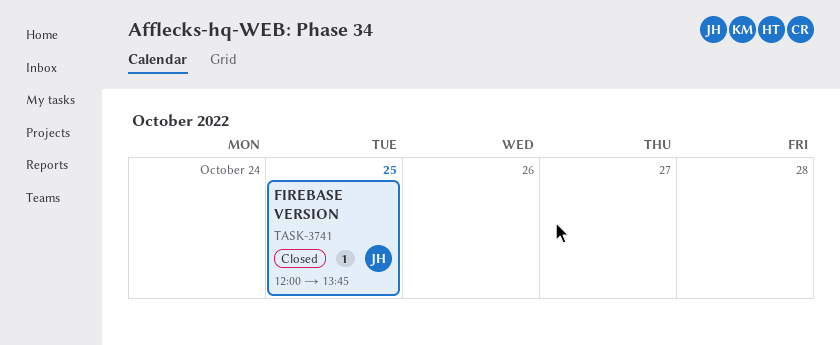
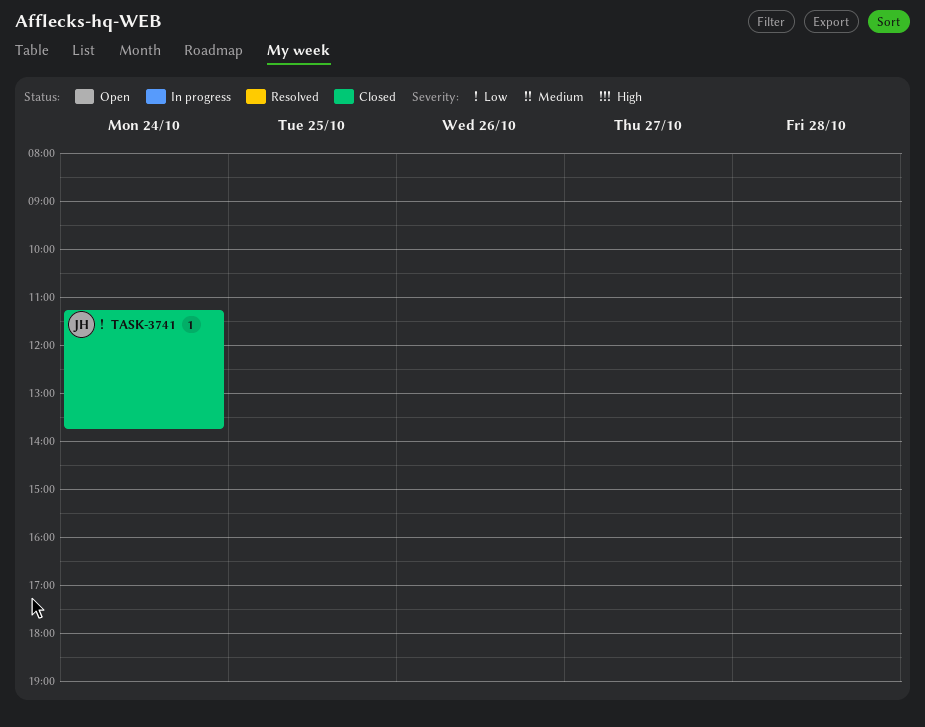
TASK-3741, day: Oct 25 -> Oct 24
TASK-3741, begins: 12:00 -> 11:15

